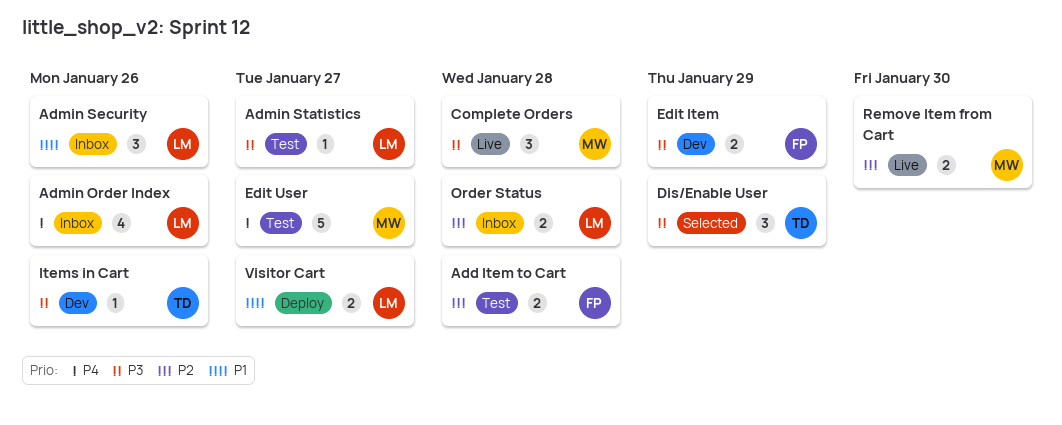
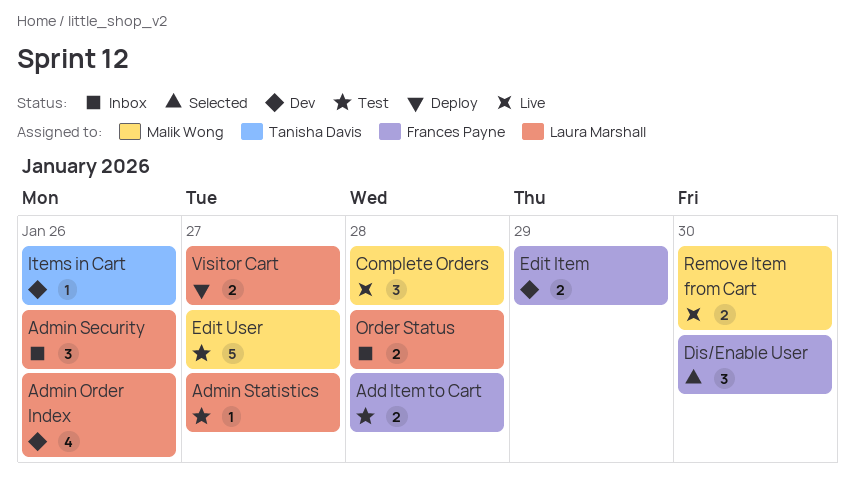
Admin Order Index, status: Inbox -> Dev
Dis/Enable User, owner: Tanisha Davis -> Frances Payne
Dis/Enable User, due: Jan 29 -> Jan 30

